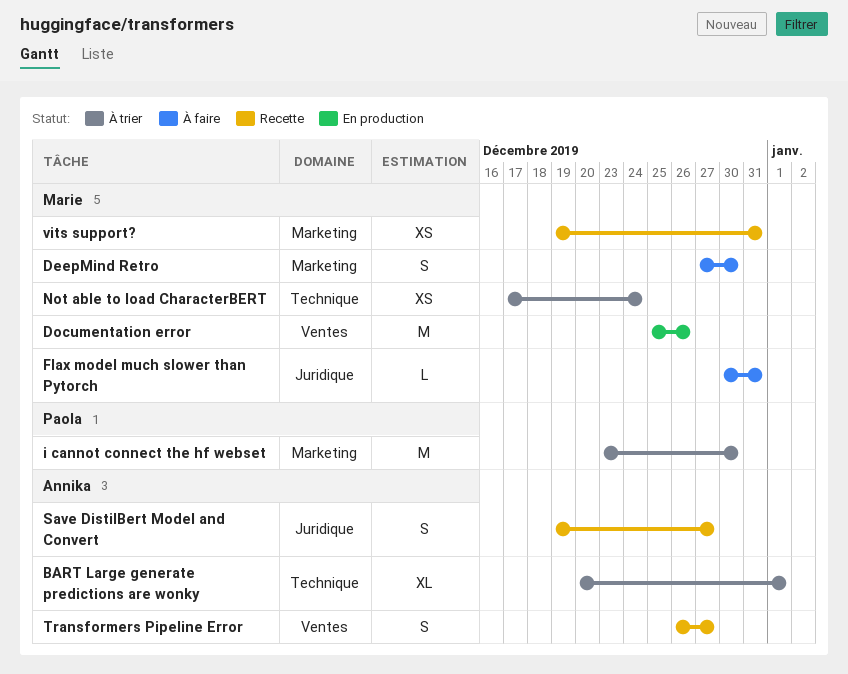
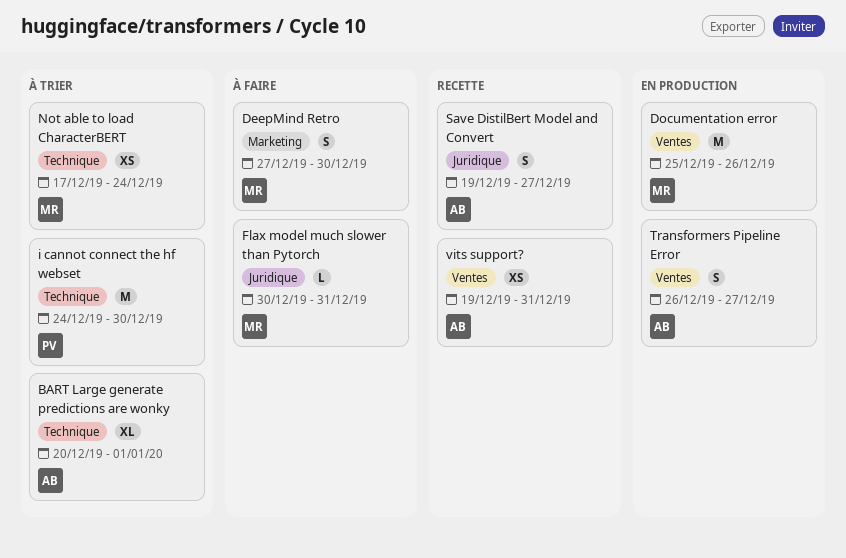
i cannot connect the hf webset, label: Marketing -> Technique
i cannot connect the hf webset, start: Dec 23 -> Dec 24
Transformers Pipeline Error, status: Recette -> En production
vits support?, owner: Marie -> Annika
vits support?, label: Marketing -> Ventes

